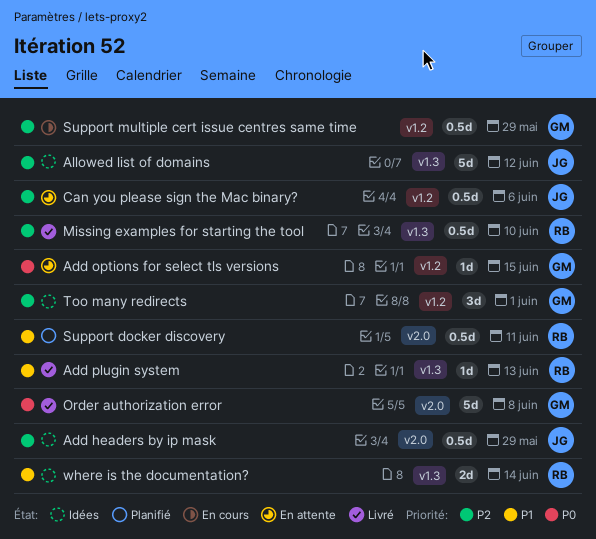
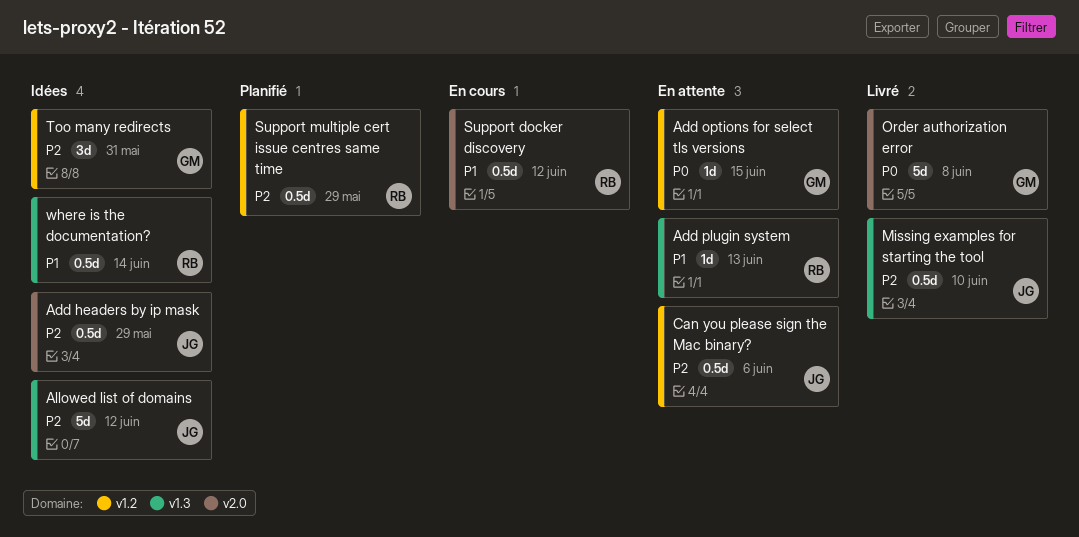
Add plugin system, status: Livré -> En attente
Missing examples for starting the tool, owner: RB -> JG
Support docker discovery, status: Planifié -> En cours
Support docker discovery, due: Jun 11 -> Jun 12
Support multiple cert issue centres same time, status: En cours -> Planifié
Support multiple cert issue centres same time, owner: GM -> RB
Too many redirects, due: Jun 1 -> May 31
where is the documentation?, estimate: 2d -> 0.5d

